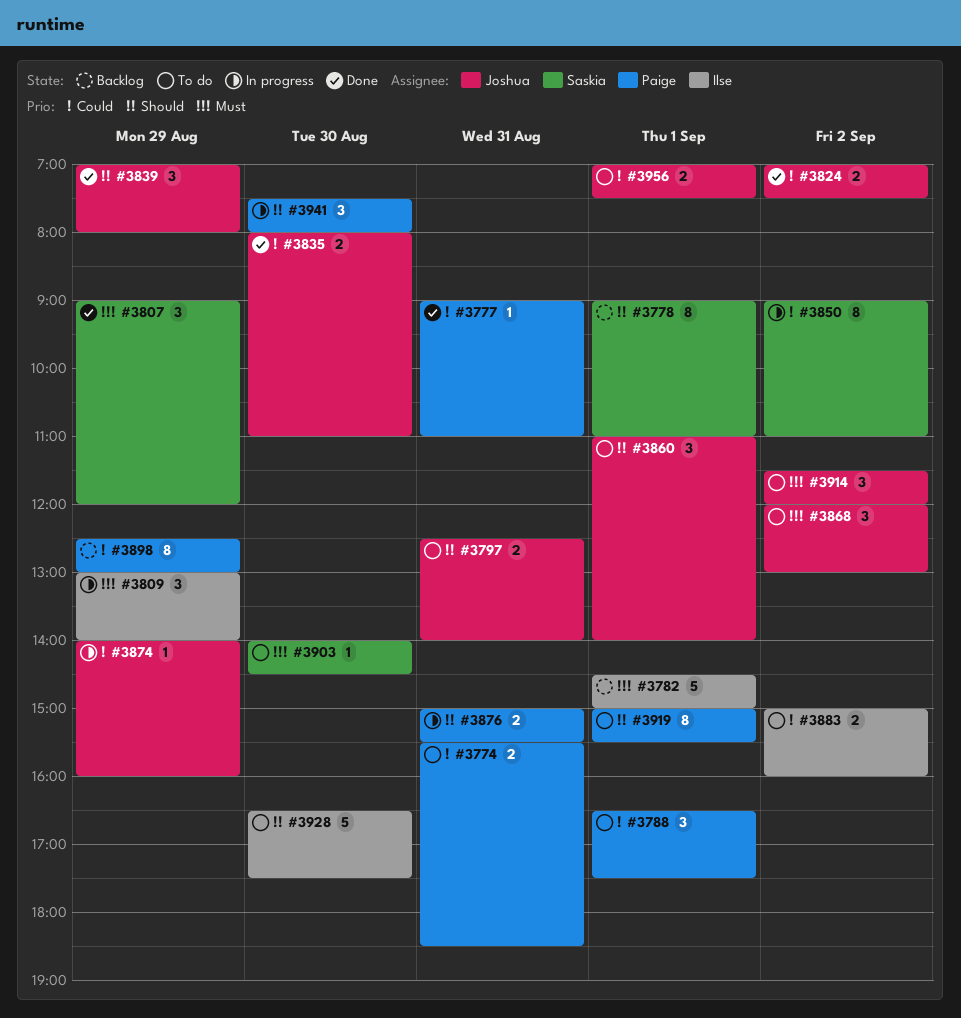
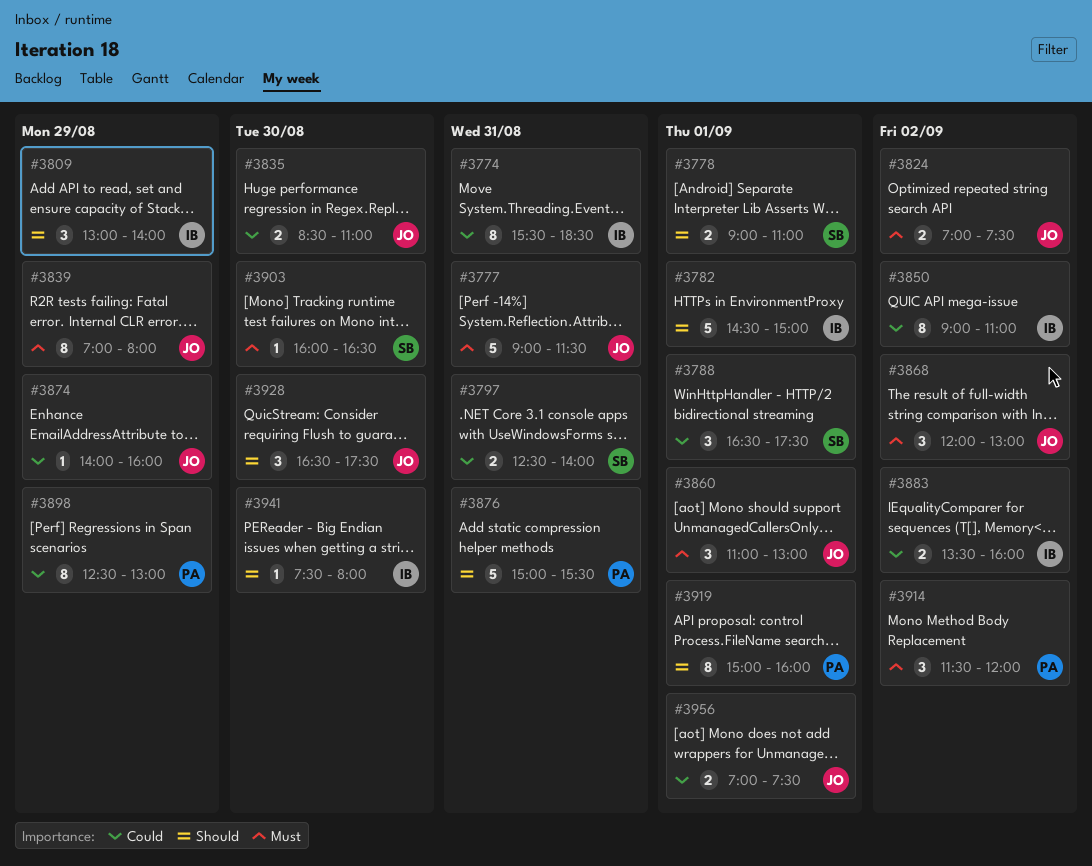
#3774, owner: Paige -> Ilse
#3774, estimate: 2 -> 8
#3777, owner: Paige -> Joshua
#3777, priority: Could -> Must
#3777, estimate: 1 -> 5
#3777, ends: 11:00 -> 11:30
#3778, estimate: 8 -> 2
#3782, priority: Must -> Should
#3788, owner: Paige -> Saskia
#3797, owner: Joshua -> Saskia
#3797, priority: Should -> Could
#3807: present -> none
#3809, priority: Must -> Should
#3824, priority: Could -> Must
#3835, begins: 08:00 -> 08:30
#3839, priority: Should -> Must
#3839, estimate: 3 -> 8
#3850, owner: Saskia -> Ilse
#3860, priority: Should -> Must
#3860, ends: 14:00 -> 13:00
#3876, estimate: 2 -> 5
#3883, begins: 15:00 -> 13:30
#3903, begins: 14:00 -> 16:00
#3903, ends: 14:30 -> 16:30
#3914, owner: Joshua -> Paige
#3919, ends: 15:30 -> 16:00
#3928, owner: Ilse -> Joshua
#3928, estimate: 5 -> 3
#3941, owner: Paige -> Ilse
#3941, estimate: 3 -> 1

